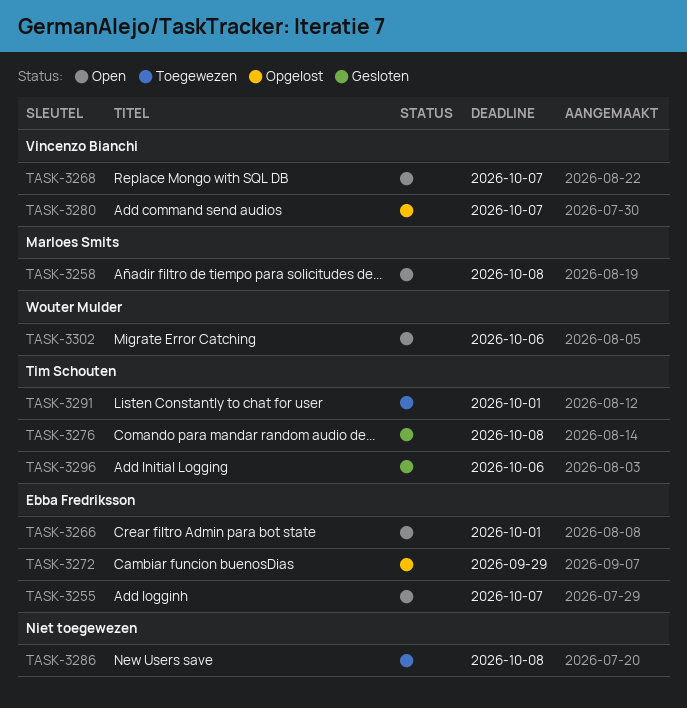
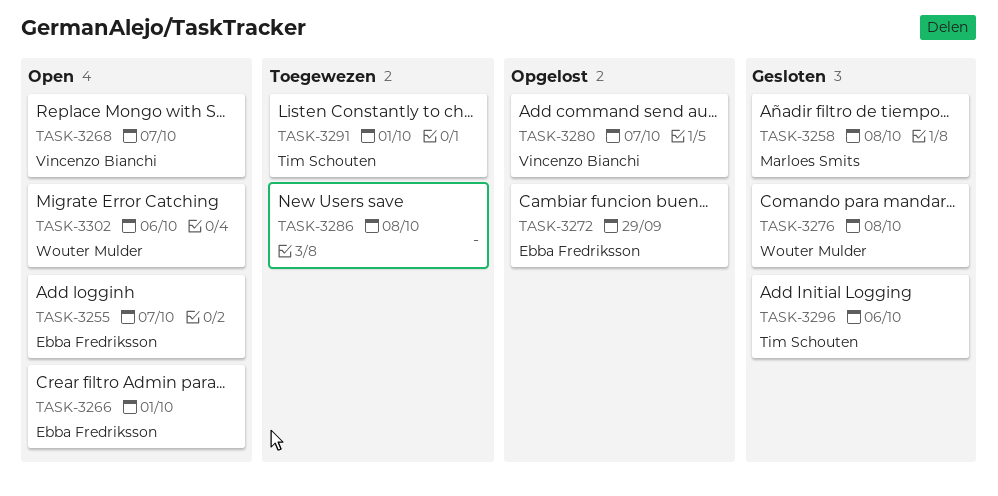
TASK-3258, status: Open -> Gesloten
TASK-3276, owner: Tim Schouten -> Wouter Mulder

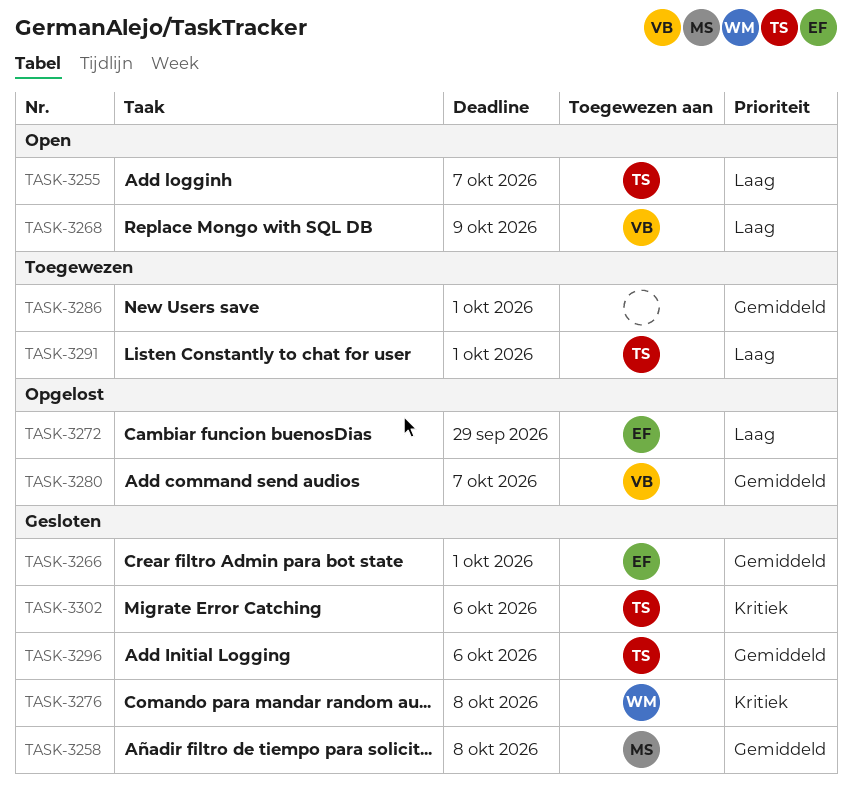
TASK-3255, owner: Ebba Fredriksson -> Tim Schouten
TASK-3266, status: Open -> Gesloten
TASK-3268, due: Oct 7 -> Oct 9
TASK-3286, due: Oct 8 -> Oct 1
TASK-3302, status: Open -> Gesloten
TASK-3302, owner: Wouter Mulder -> Tim Schouten

